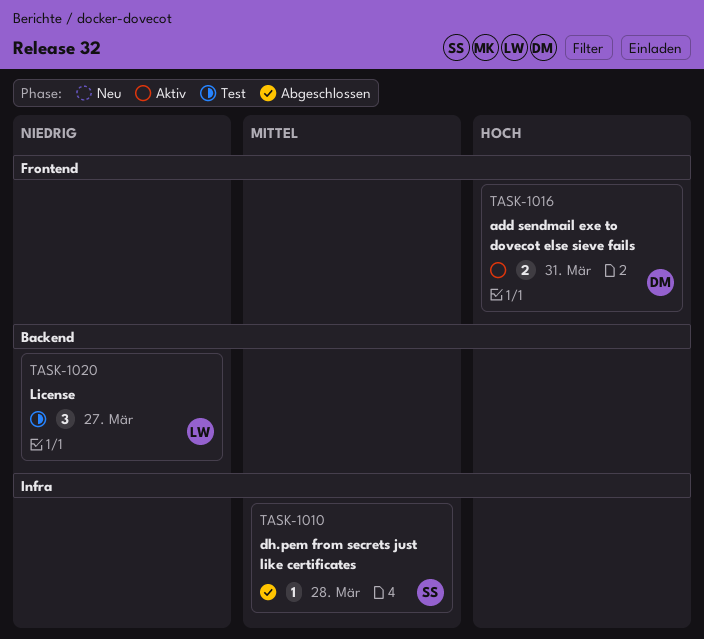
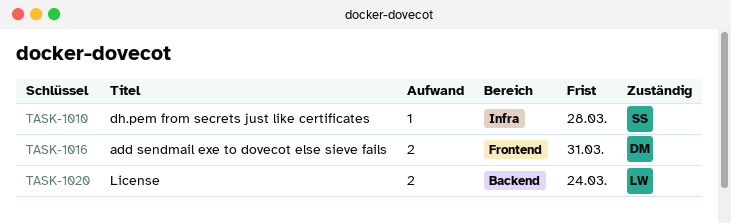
TASK-1020, estimate: 3 -> 2
TASK-1020, due: Mar 27 -> Mar 24

